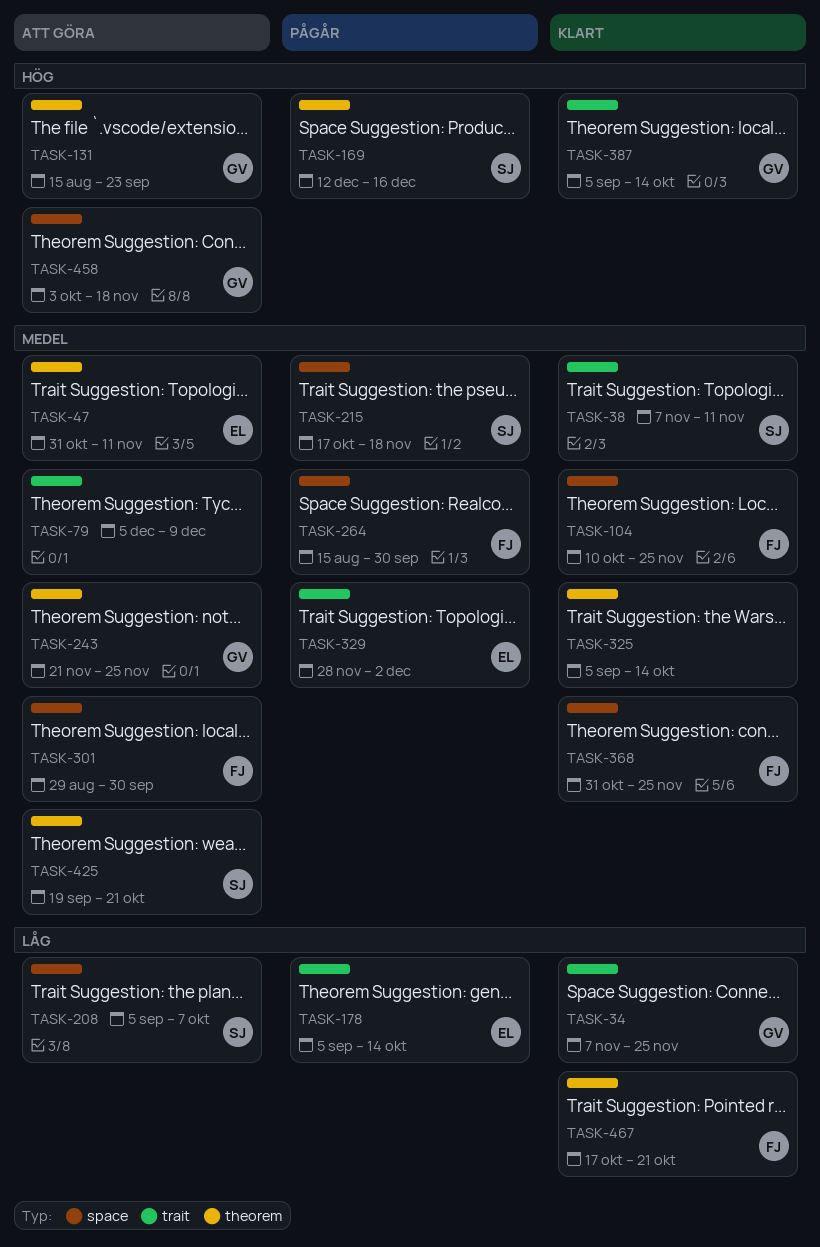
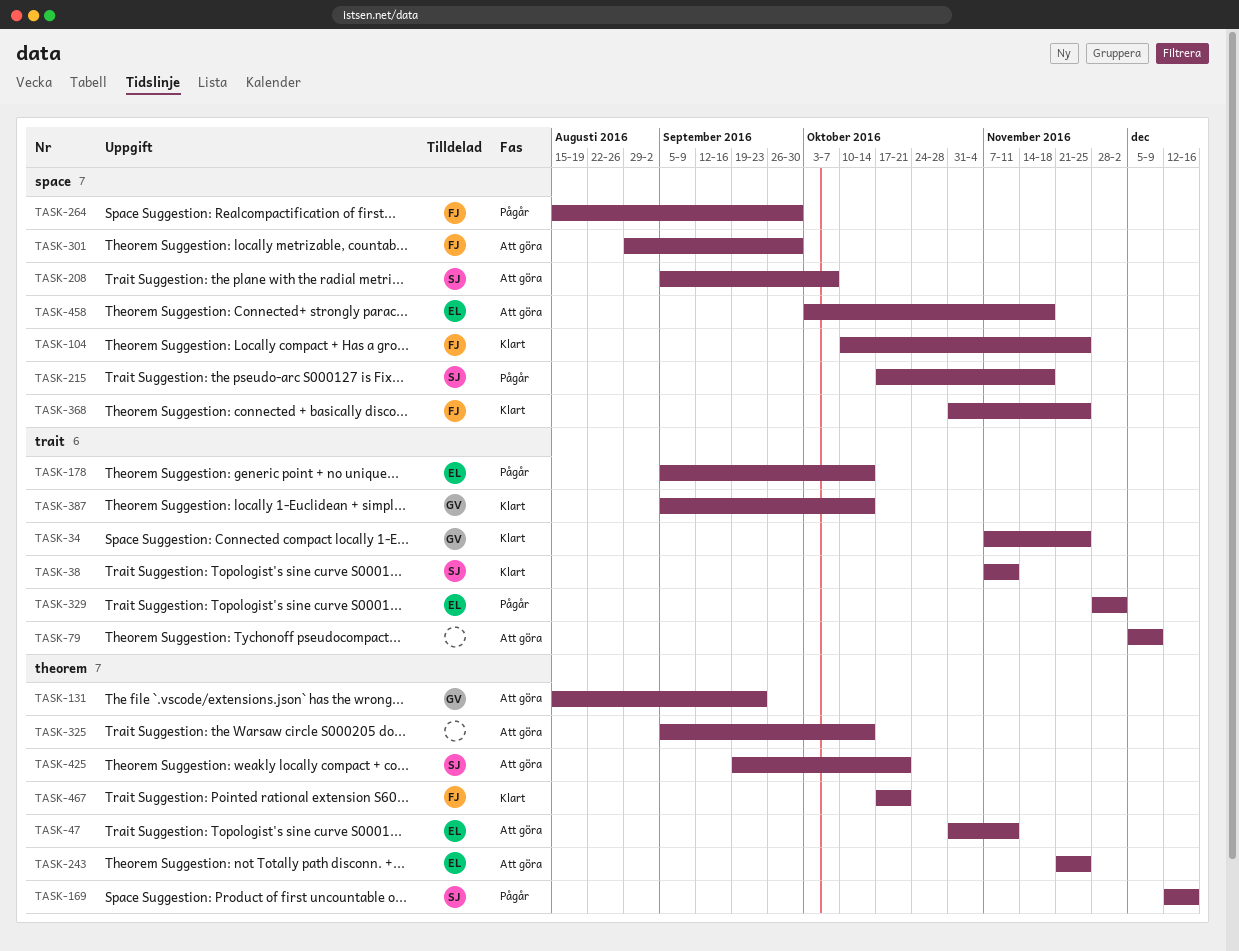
TASK-243, owner: GV -> EL
TASK-325, status: Klart -> Att göra
TASK-458, owner: GV -> EL

